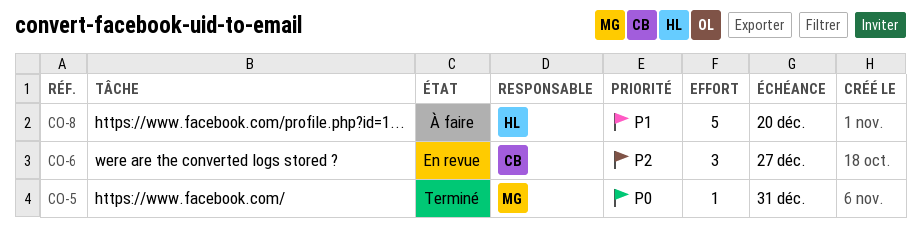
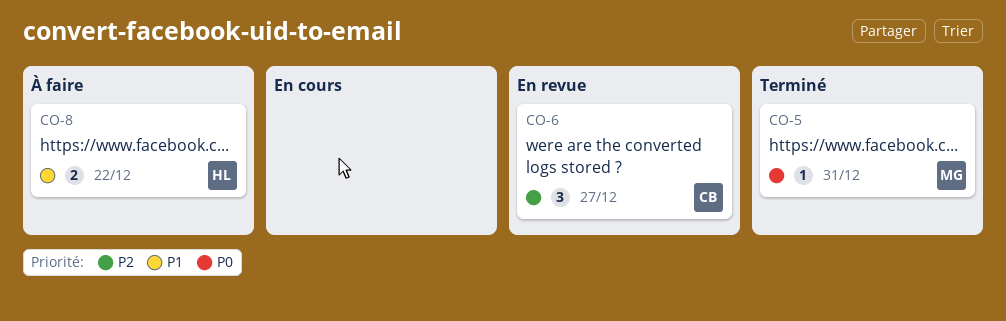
CO-8, estimate: 5 -> 2
CO-8, due: Dec 20 -> Dec 22

